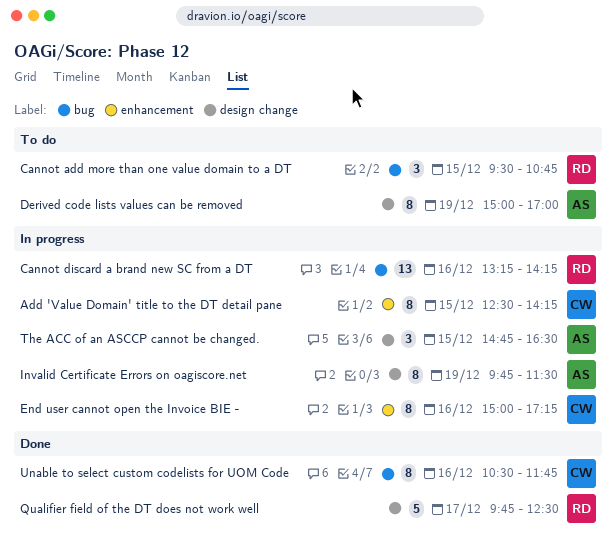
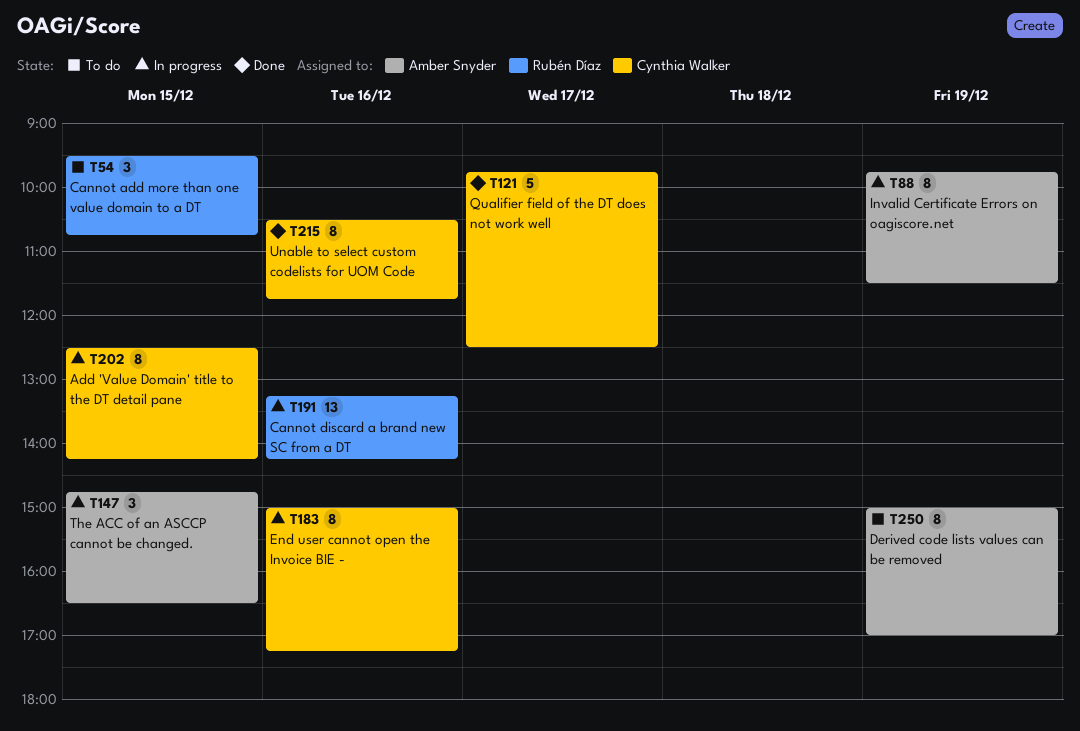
Qualifier field of the DT does not work well, owner: Rubén Díaz -> Cynthia Walker

